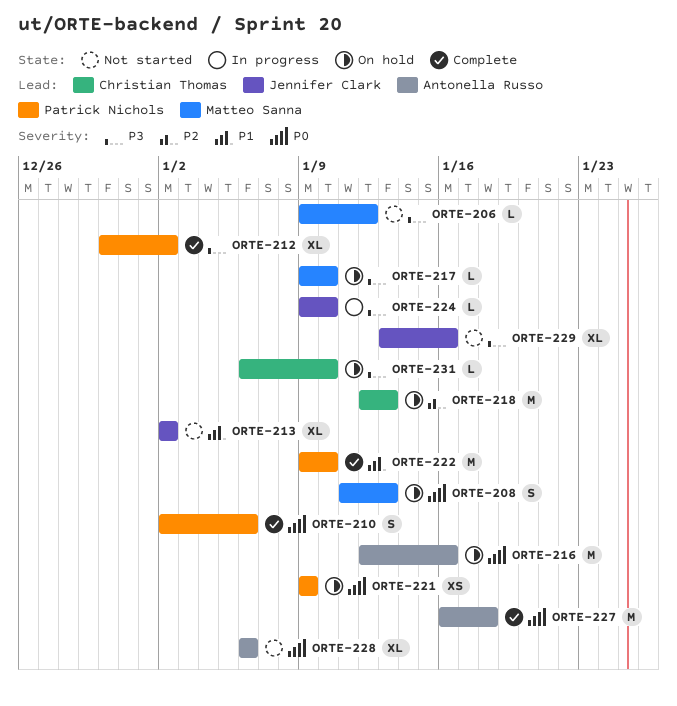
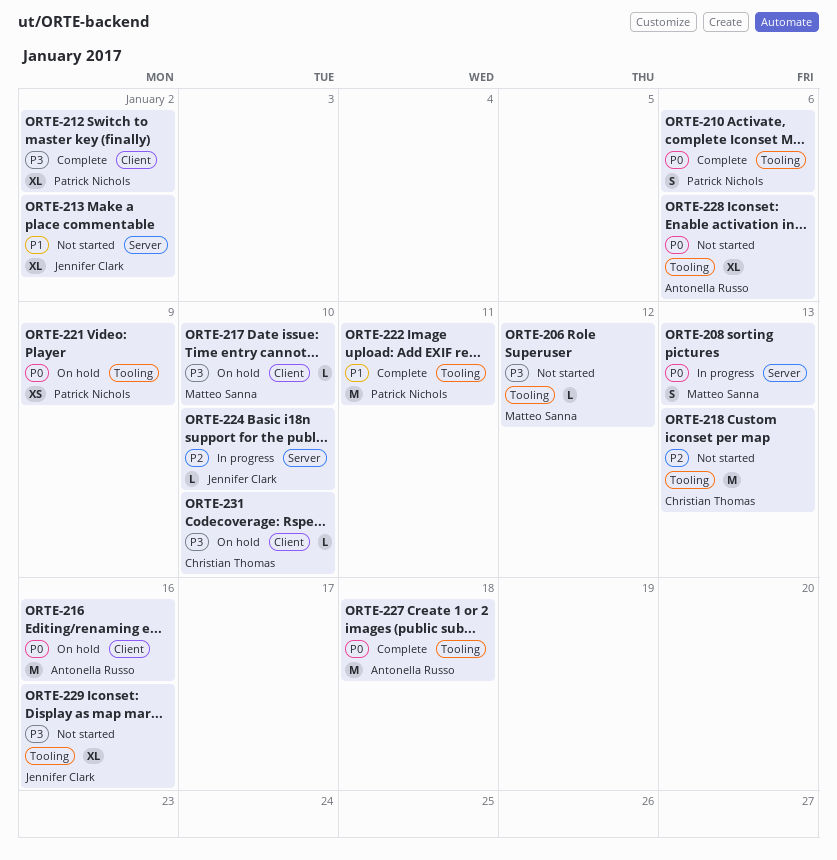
ORTE-208, status: On hold -> In progress
ORTE-218, status: On hold -> Not started
ORTE-222, due: Jan 10 -> Jan 11
ORTE-224, priority: P3 -> P2

